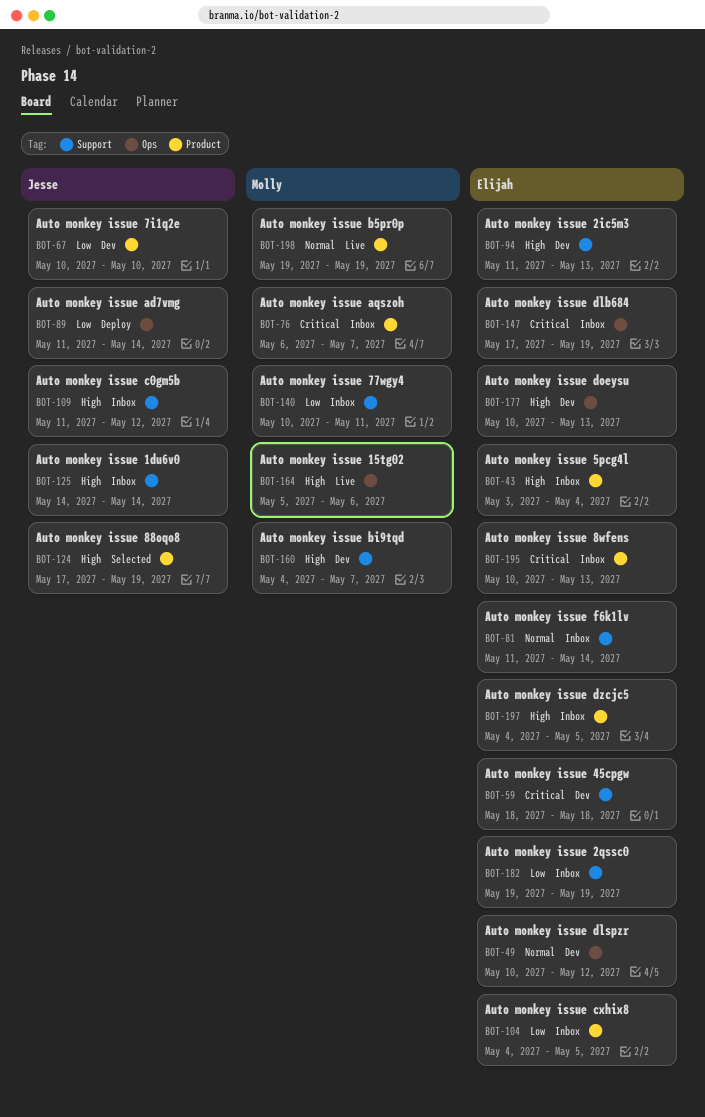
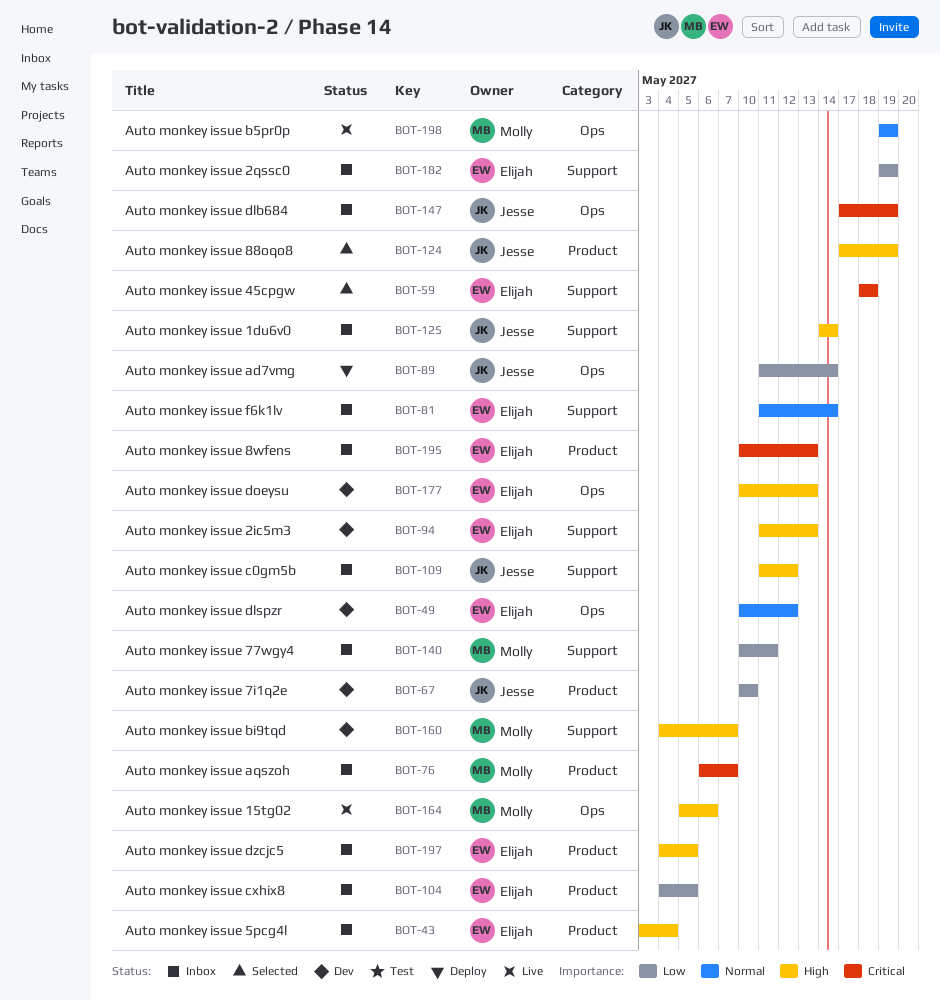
BOT-59, status: Dev -> Selected
BOT-147, owner: Elijah -> Jesse
BOT-198, label: Product -> Ops

